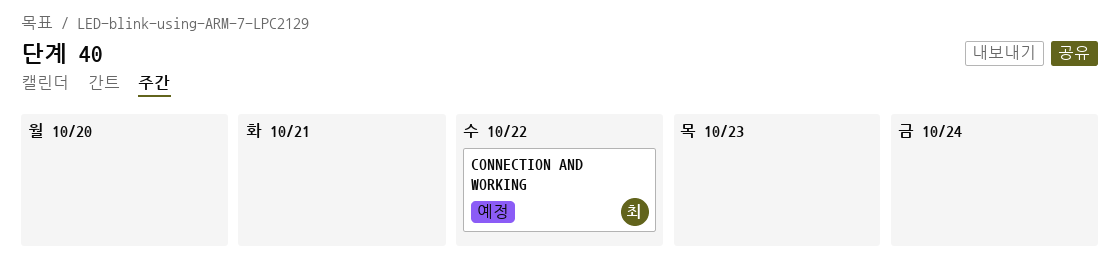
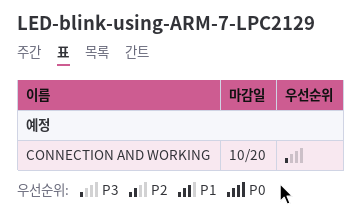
CONNECTION AND WORKING, due: Oct 22 -> Oct 20

